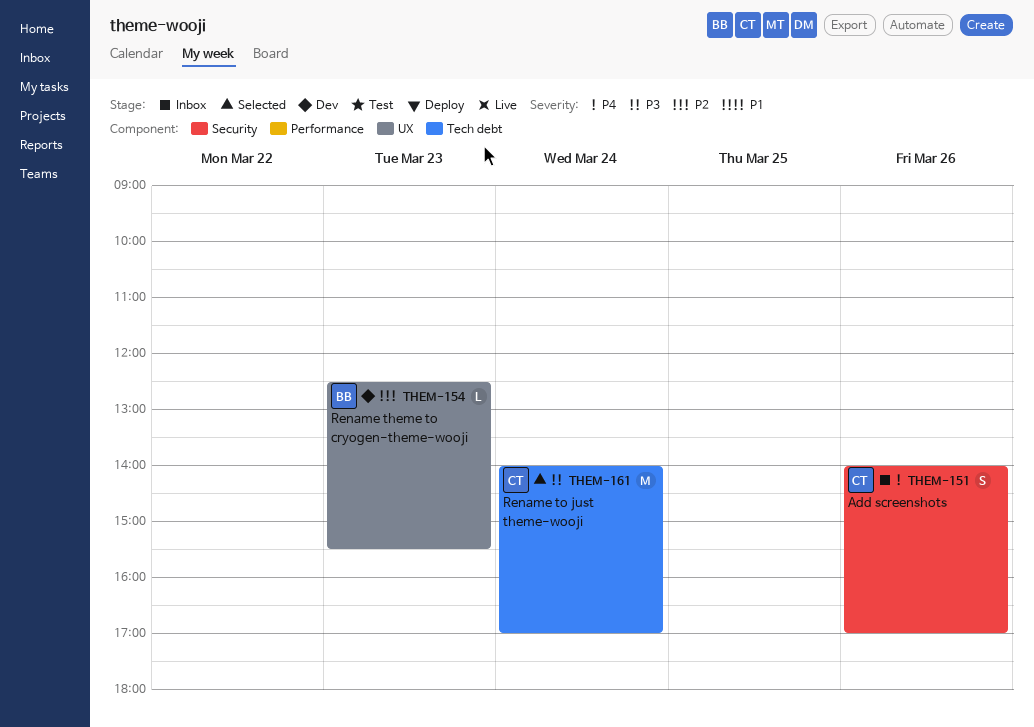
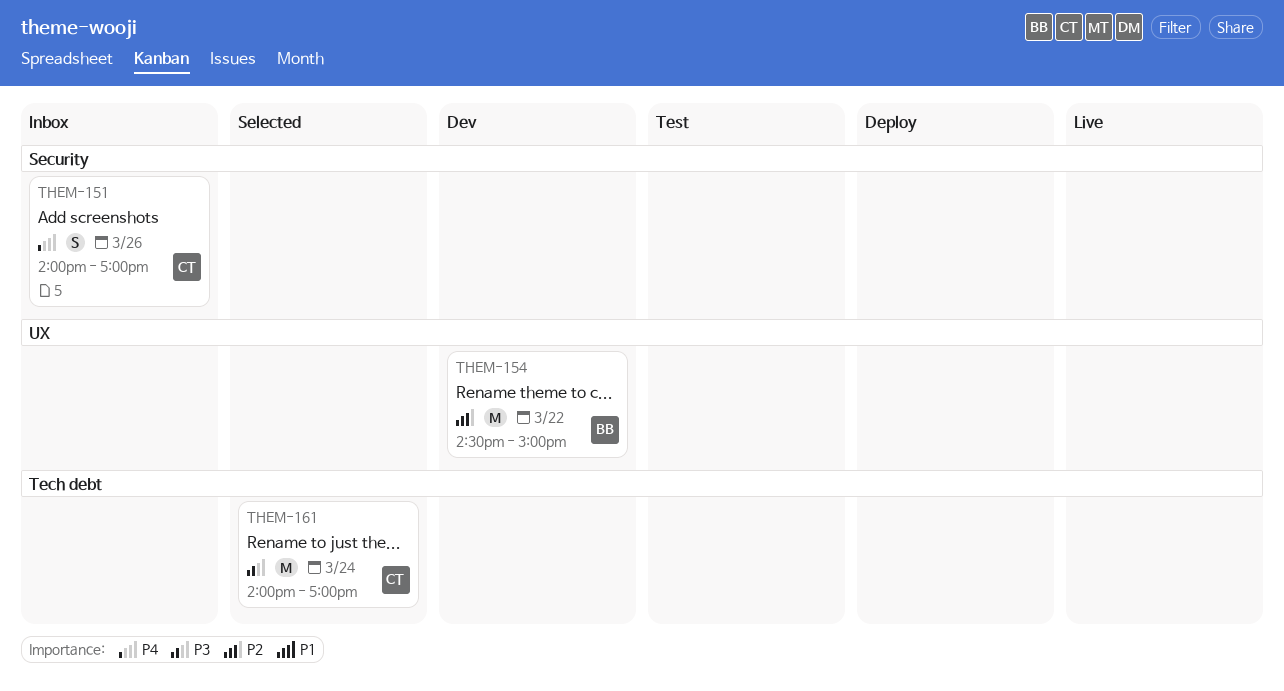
THEM-154, estimate: L -> M
THEM-154, day: Mar 23 -> Mar 22
THEM-154, begins: 12:30 -> 14:30
THEM-154, ends: 15:30 -> 15:00

